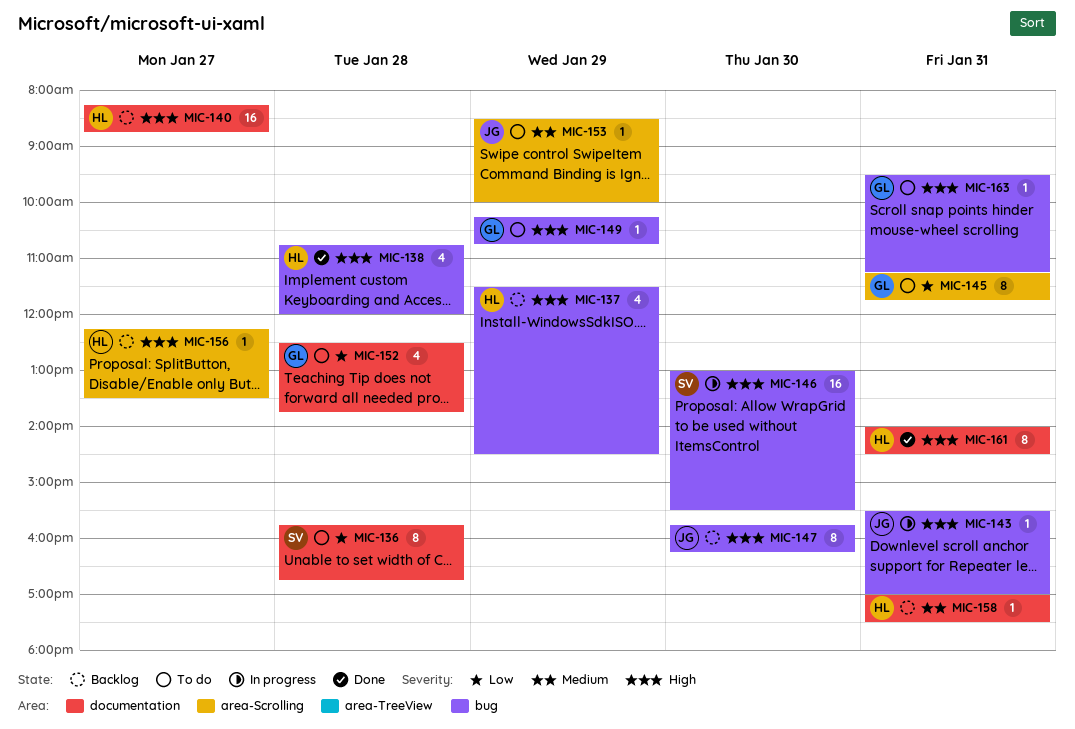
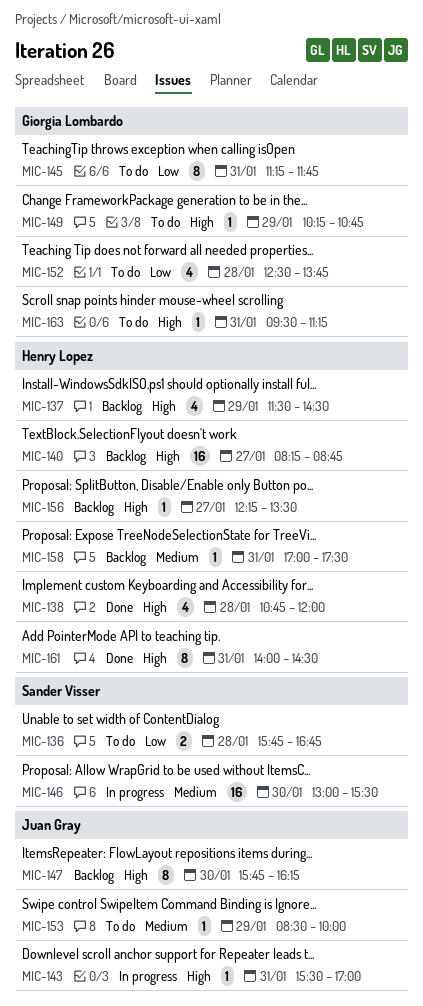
MIC-136, estimate: 8 -> 2
MIC-146, priority: High -> Medium

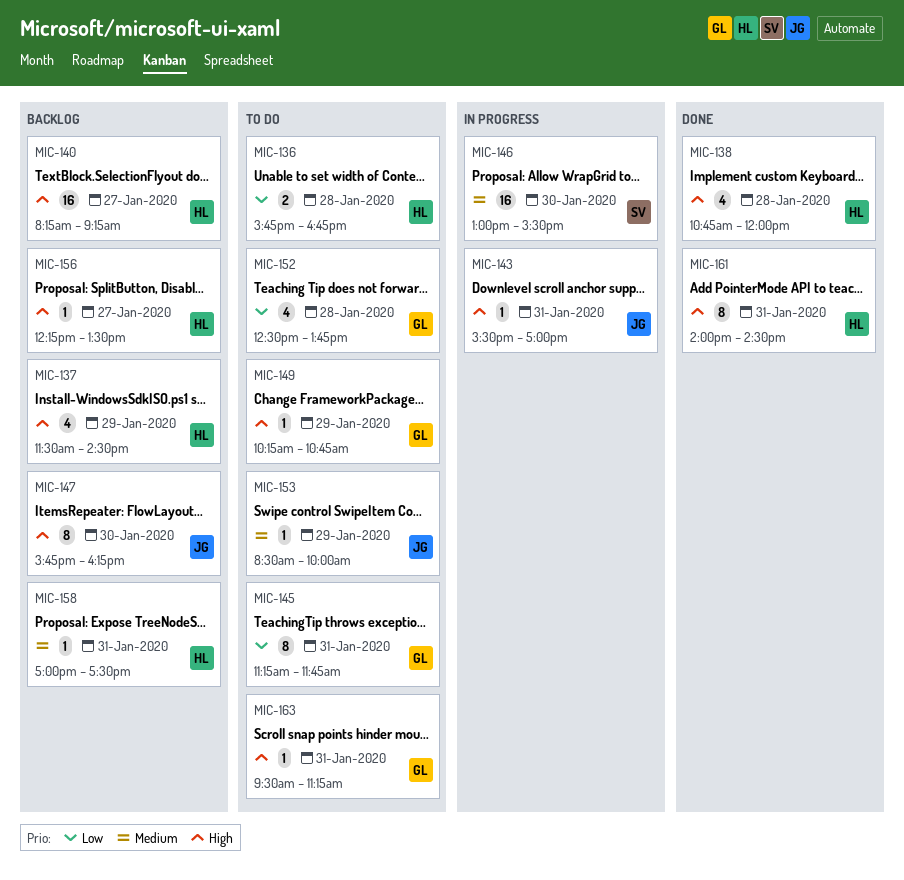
MIC-136, owner: Sander Visser -> Henry Lopez
MIC-140, ends: 08:45 -> 09:15

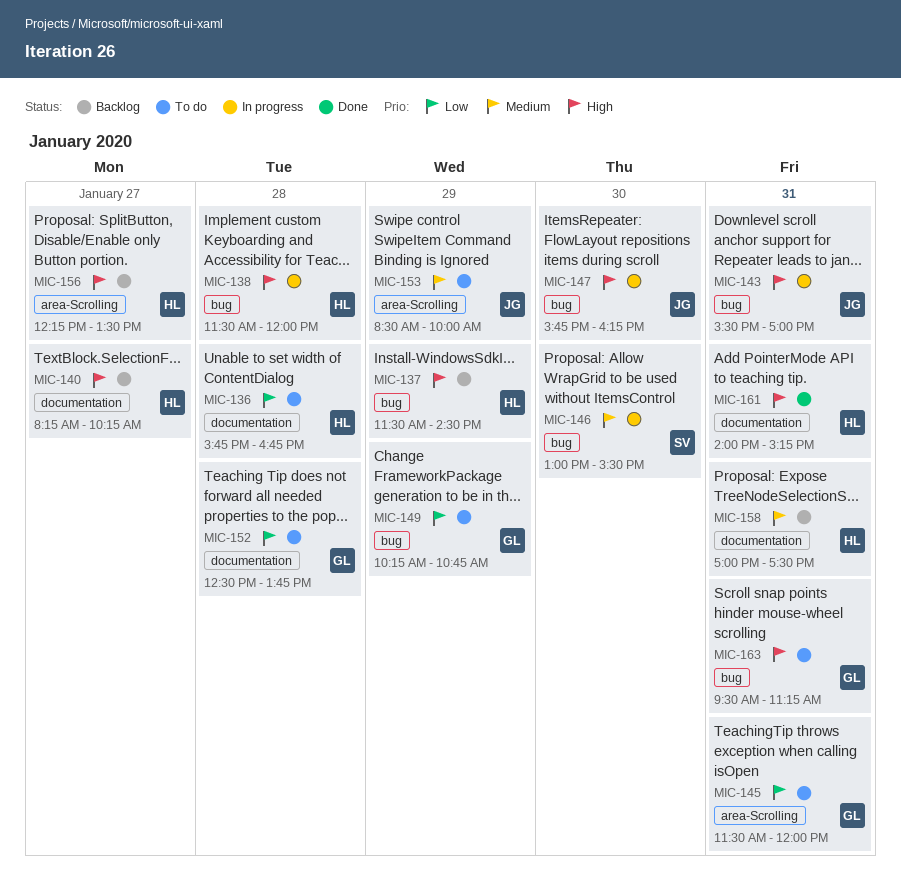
MIC-138, status: Done -> In progress
MIC-138, begins: 10:45 -> 11:30
MIC-140, ends: 09:15 -> 10:15
MIC-145, begins: 11:15 -> 11:30
MIC-145, ends: 11:45 -> 12:00
MIC-147, status: Backlog -> In progress
MIC-149, priority: High -> Low
MIC-161, ends: 14:30 -> 15:15

